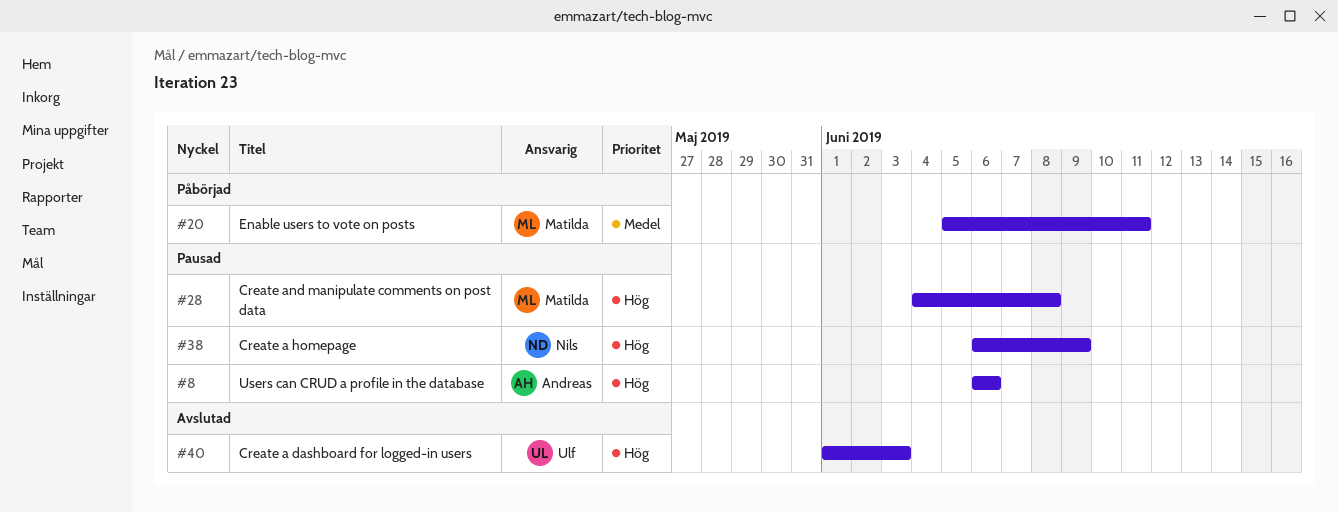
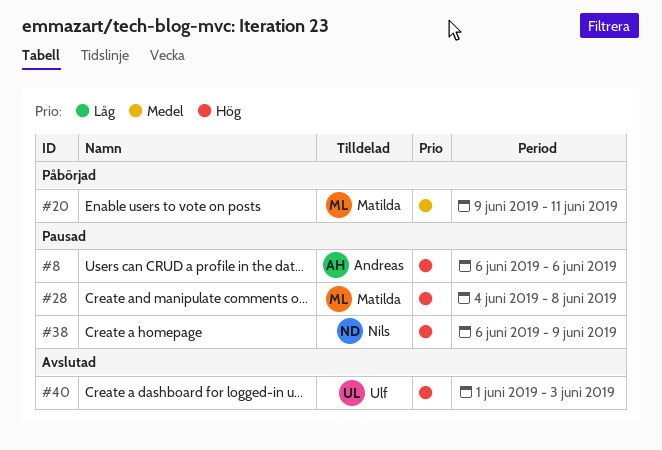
#20, start: Jun 5 -> Jun 9

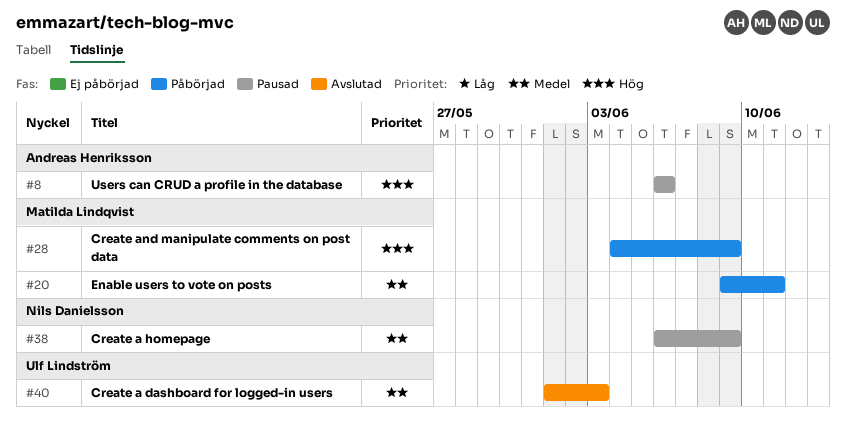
#28, status: Pausad -> Påbörjad
#28, due: Jun 8 -> Jun 9
#38, priority: Hög -> Medel
#40, priority: Hög -> Medel

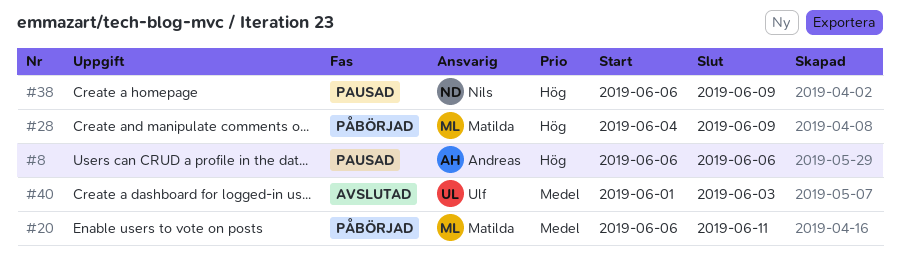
#20, start: Jun 9 -> Jun 6
#38, priority: Medel -> Hög

